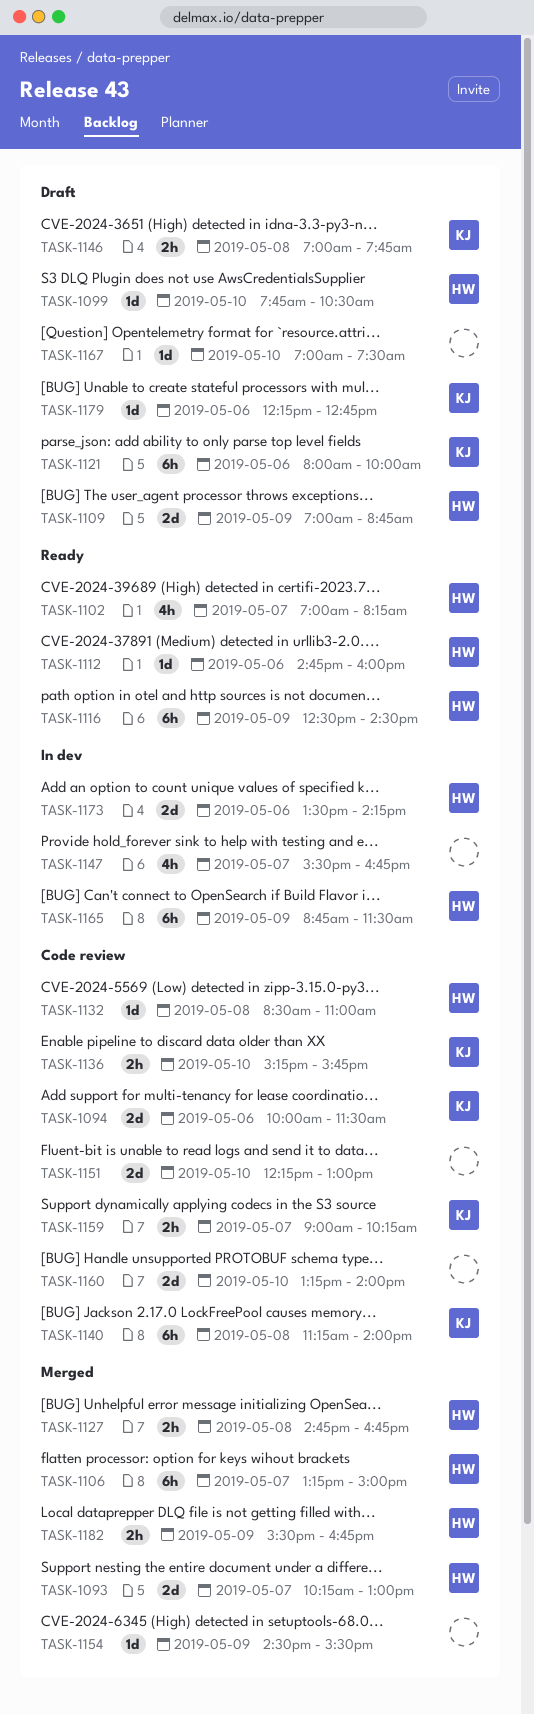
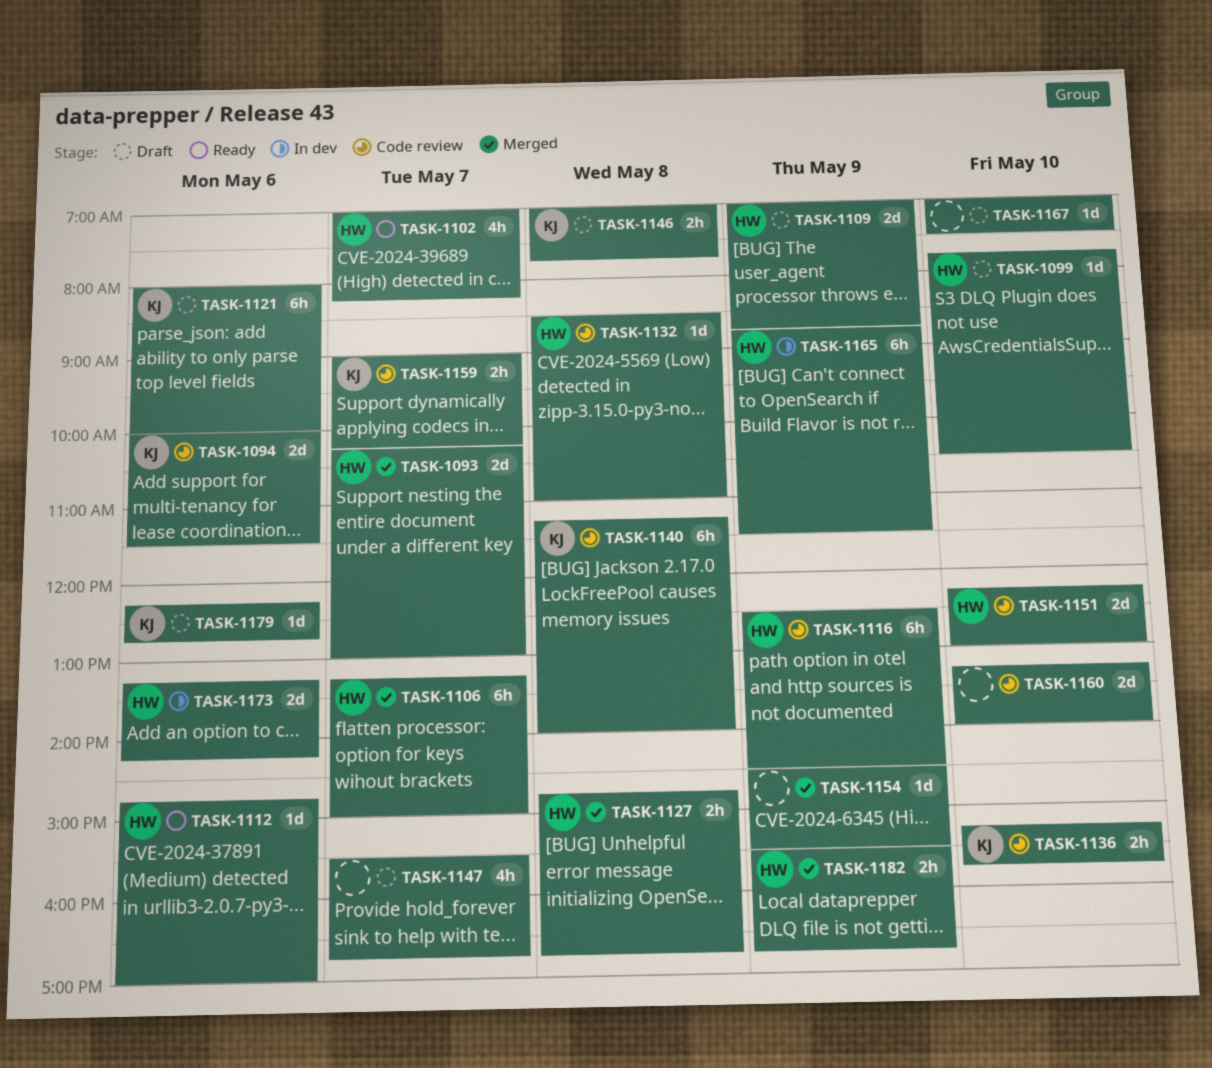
TASK-1112, ends: 16:00 -> 17:00
TASK-1116, status: Ready -> Code review
TASK-1147, status: In dev -> Draft
TASK-1151, owner: none -> HW
TASK-1173, begins: 13:30 -> 13:15

